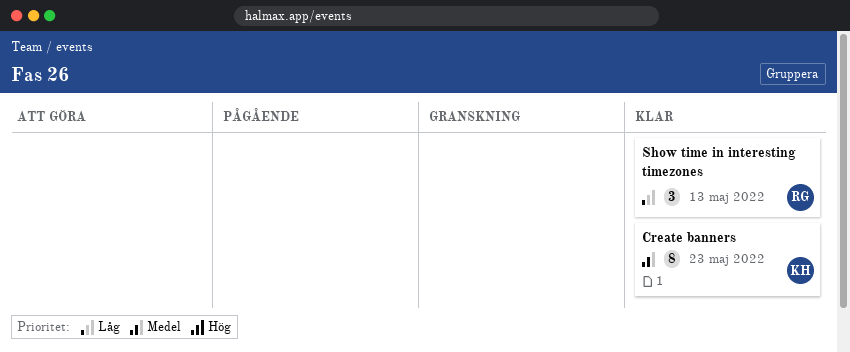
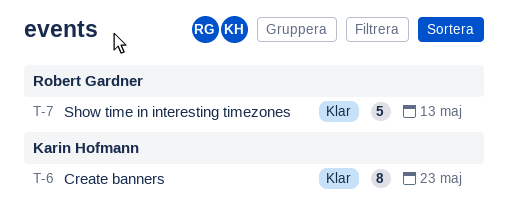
Show time in interesting timezones, estimate: 3 -> 5

